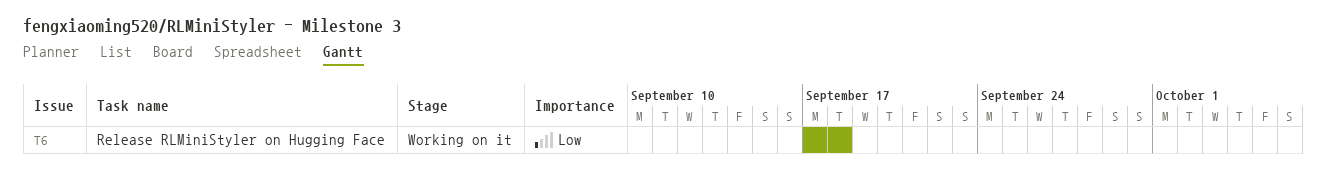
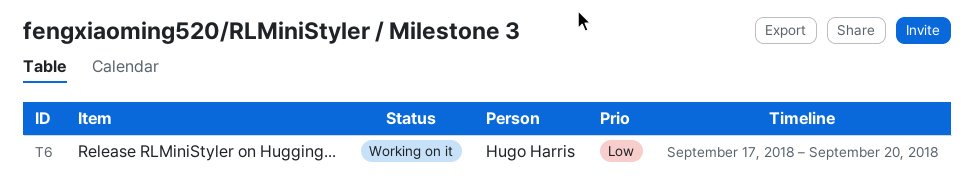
T6, due: Sep 18 -> Sep 20

